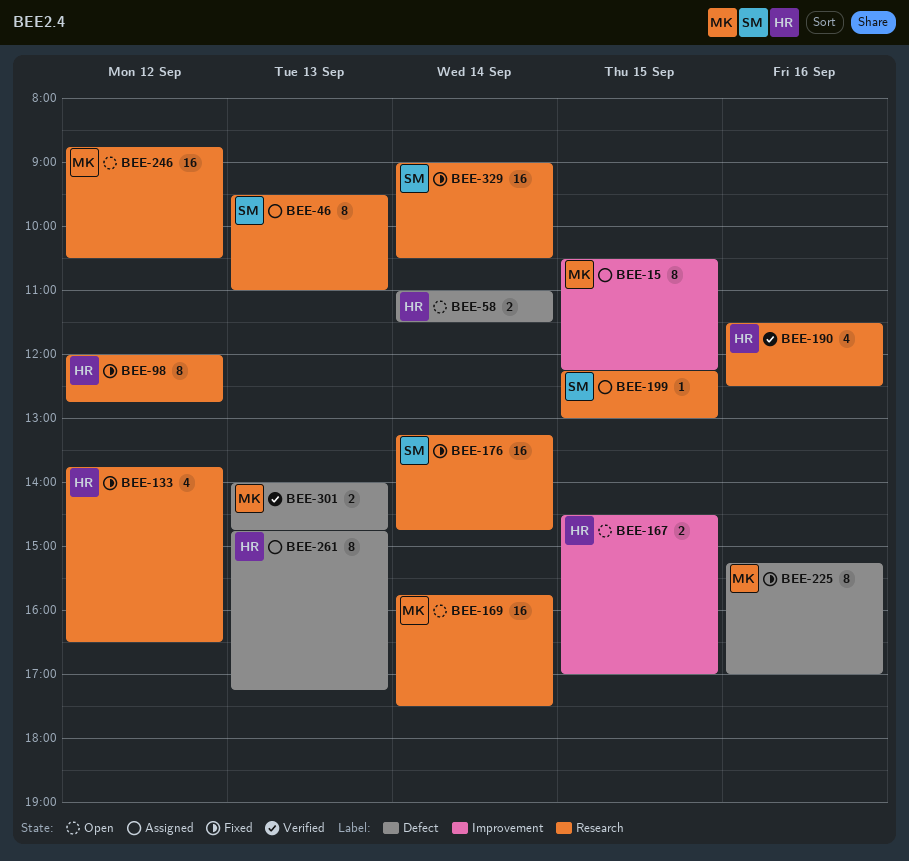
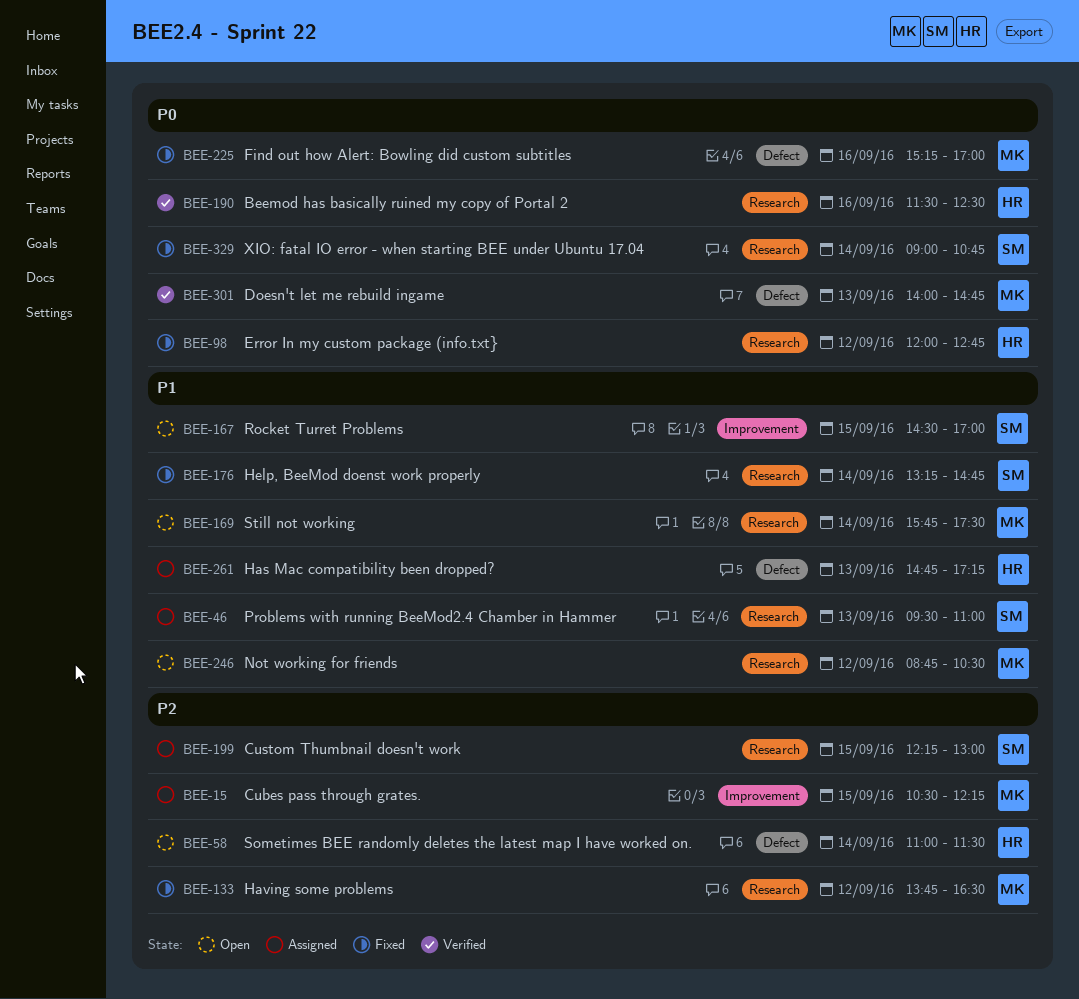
BEE-133, owner: HR -> MK
BEE-167, owner: HR -> SM
BEE-329, ends: 10:30 -> 10:45

